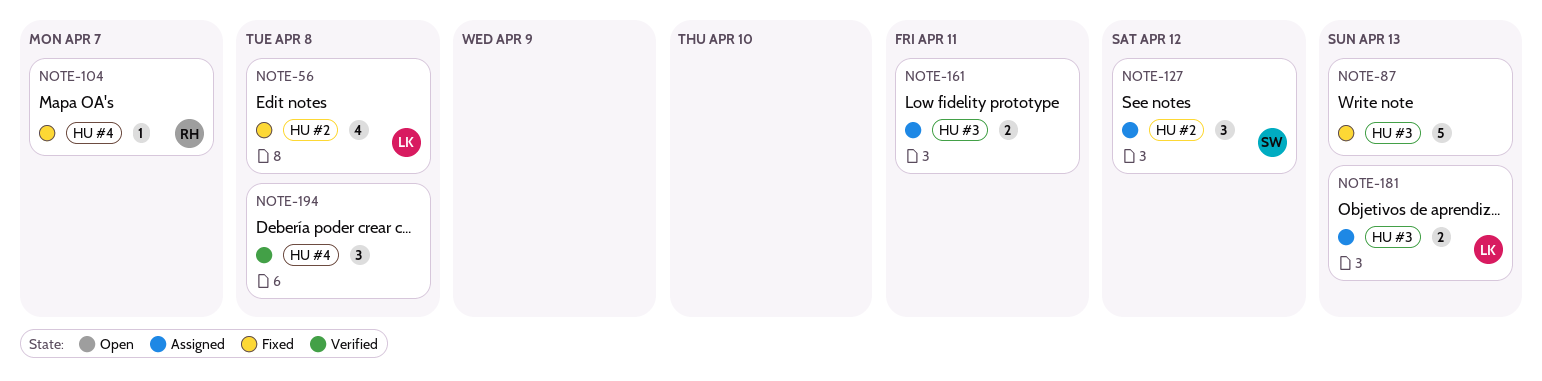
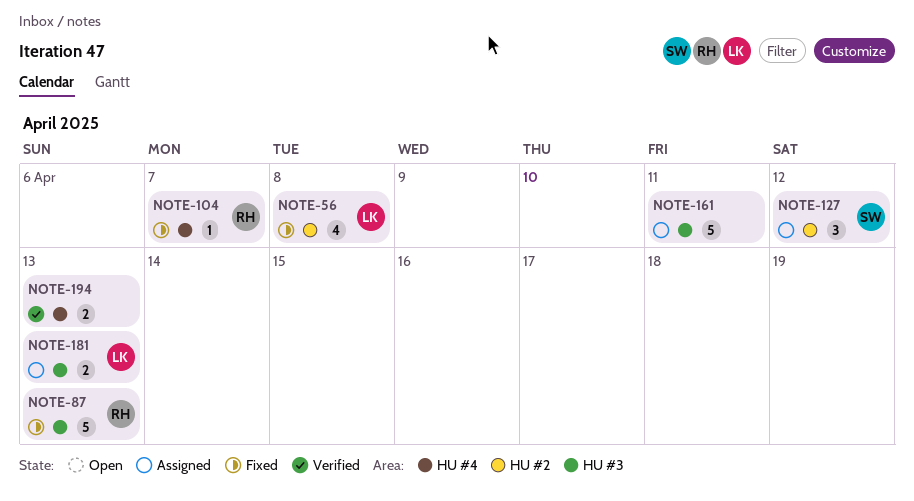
NOTE-87, owner: none -> RH
NOTE-161, estimate: 2 -> 5
NOTE-194, estimate: 3 -> 2
NOTE-194, due: Apr 8 -> Apr 13

